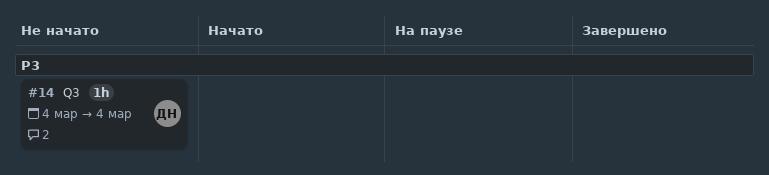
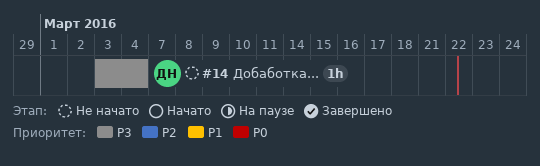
#14, start: Mar 4 -> Mar 3

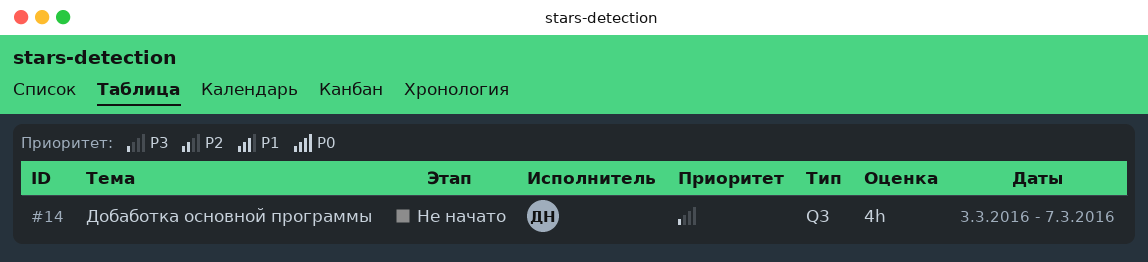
#14, estimate: 1h -> 4h
#14, due: Mar 4 -> Mar 7

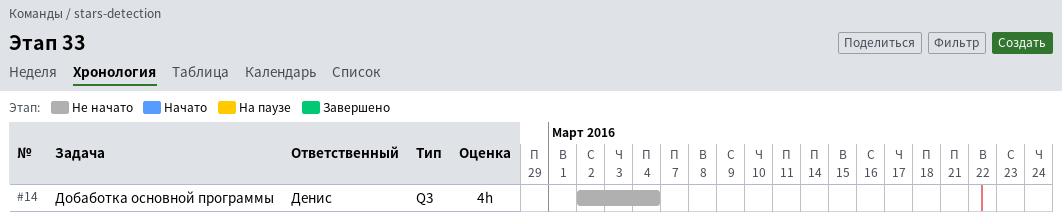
#14, start: Mar 3 -> Mar 2
#14, due: Mar 7 -> Mar 4

